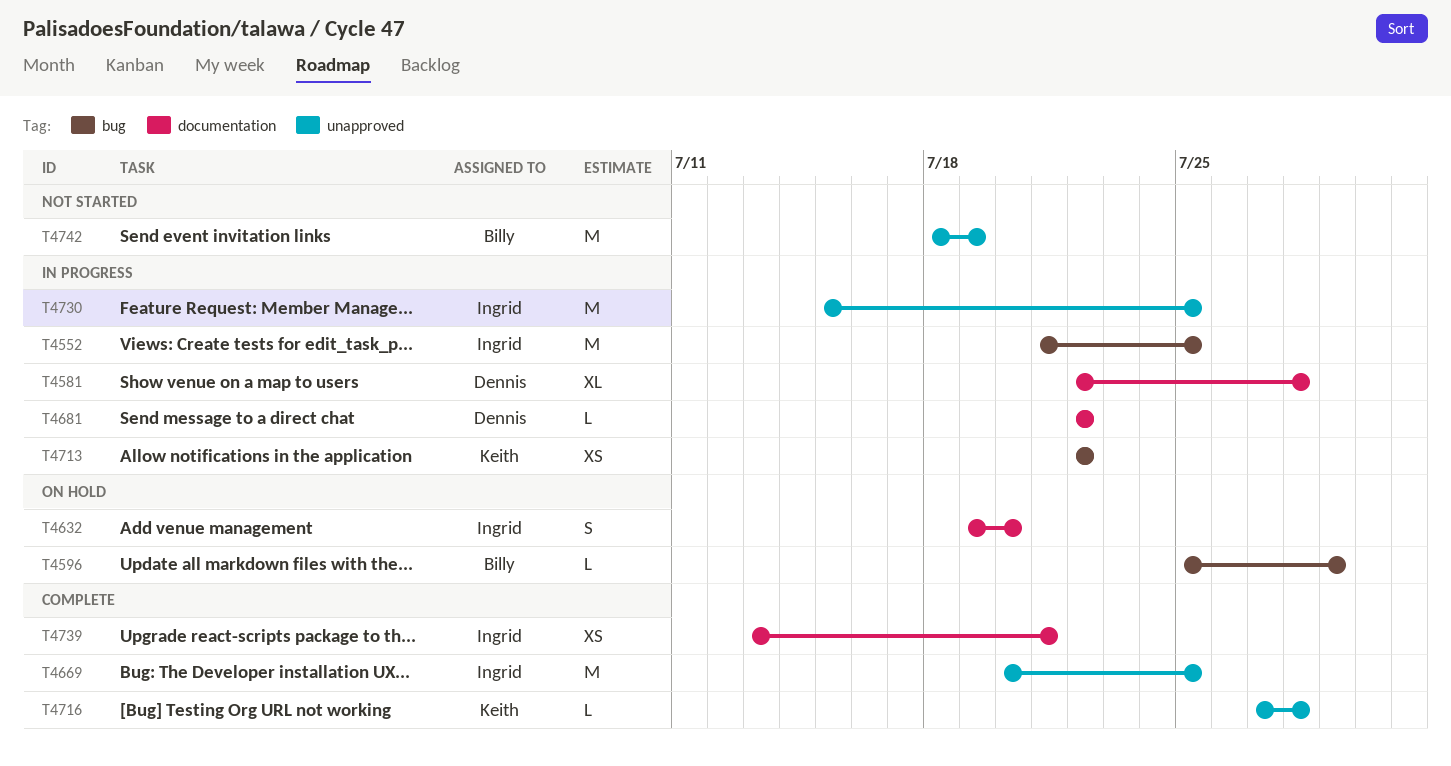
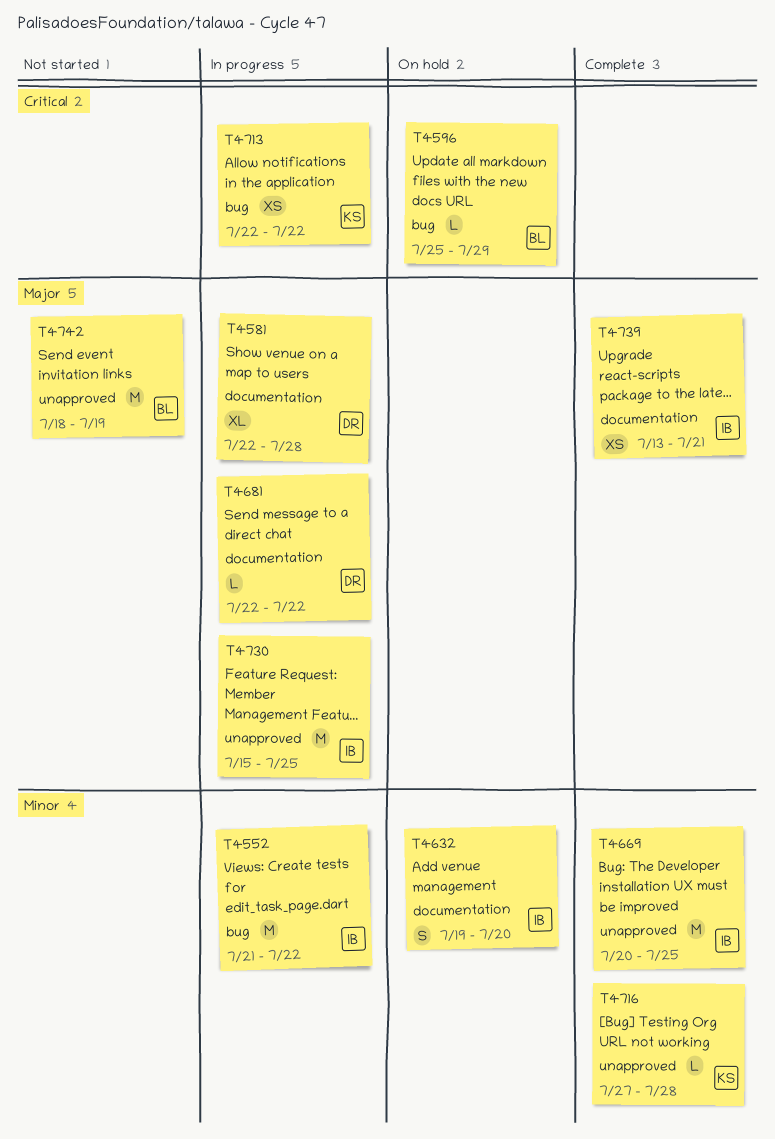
T4552, due: Jul 25 -> Jul 22

